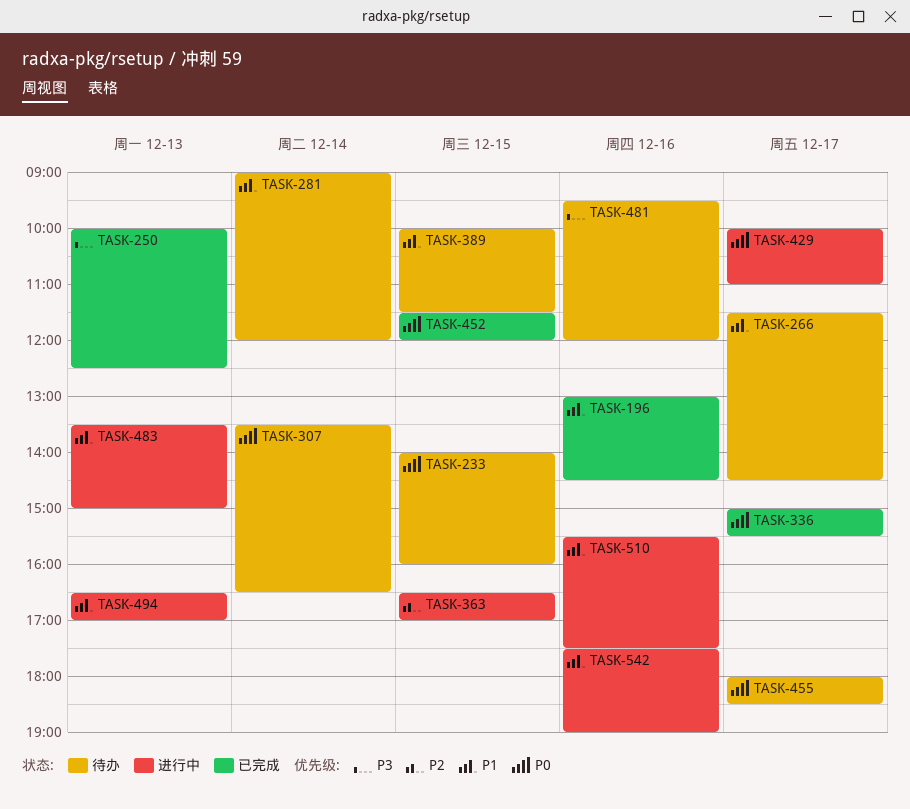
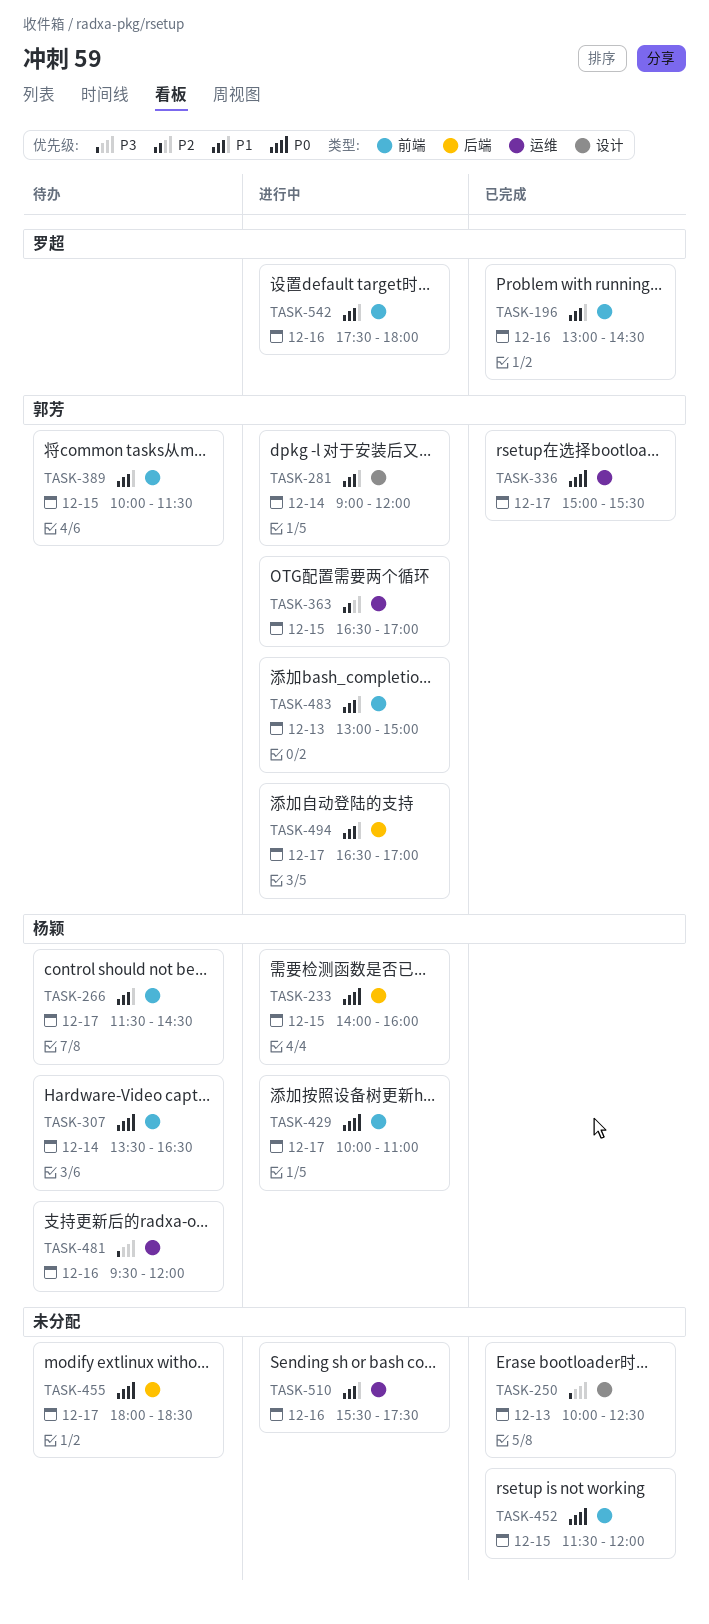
TASK-233, status: 待办 -> 进行中
TASK-281, status: 待办 -> 进行中
TASK-483, begins: 13:30 -> 13:00
TASK-494, day: Dec 13 -> Dec 17
TASK-542, ends: 19:00 -> 18:00

